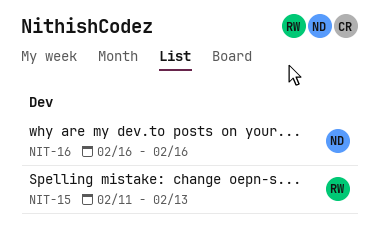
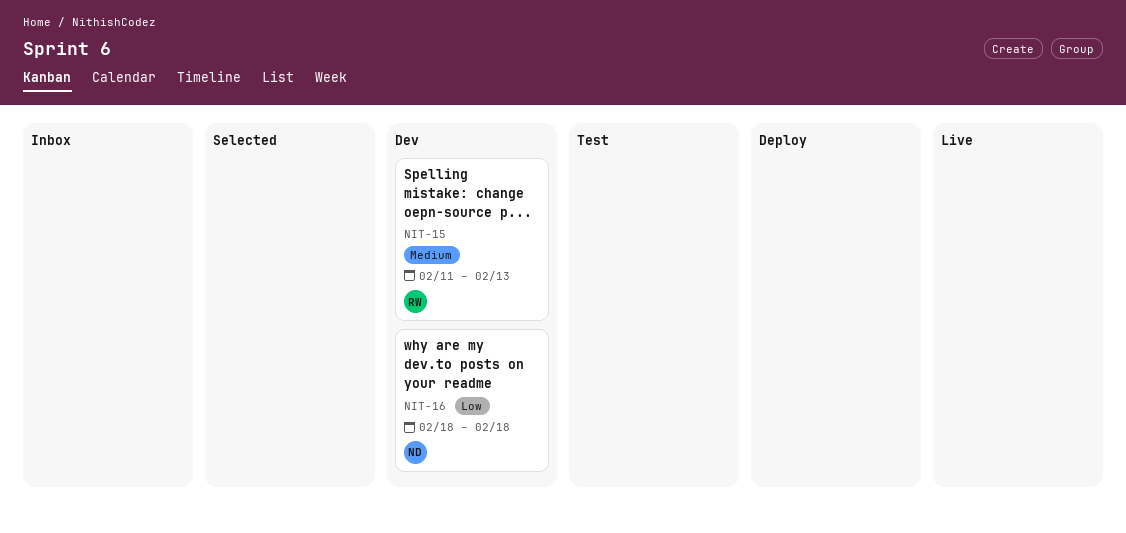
NIT-16, start: Feb 16 -> Feb 18
NIT-16, due: Feb 16 -> Feb 18

